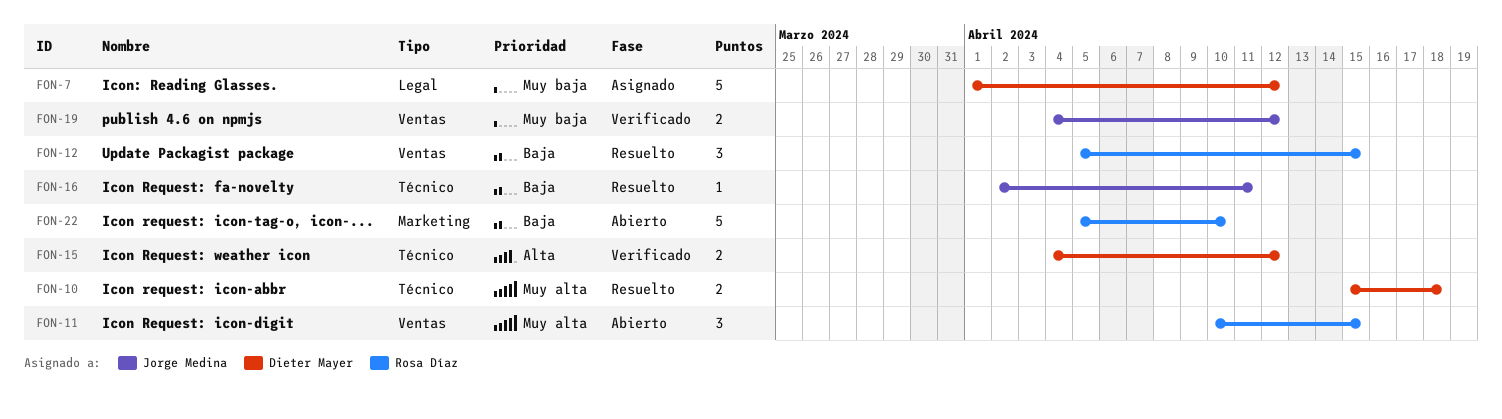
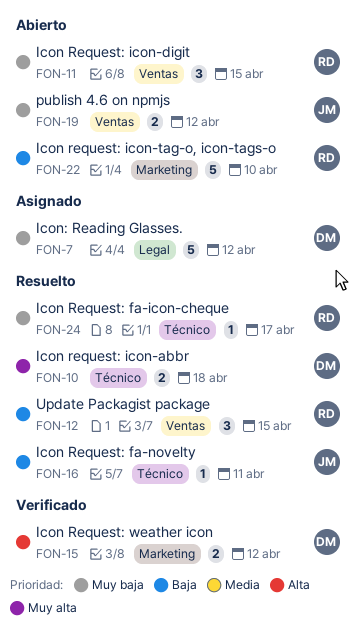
FON-11, priority: Muy alta -> Muy baja
FON-15, label: Técnico -> Marketing
FON-19, status: Verificado -> Abierto
FON-24: none -> present

